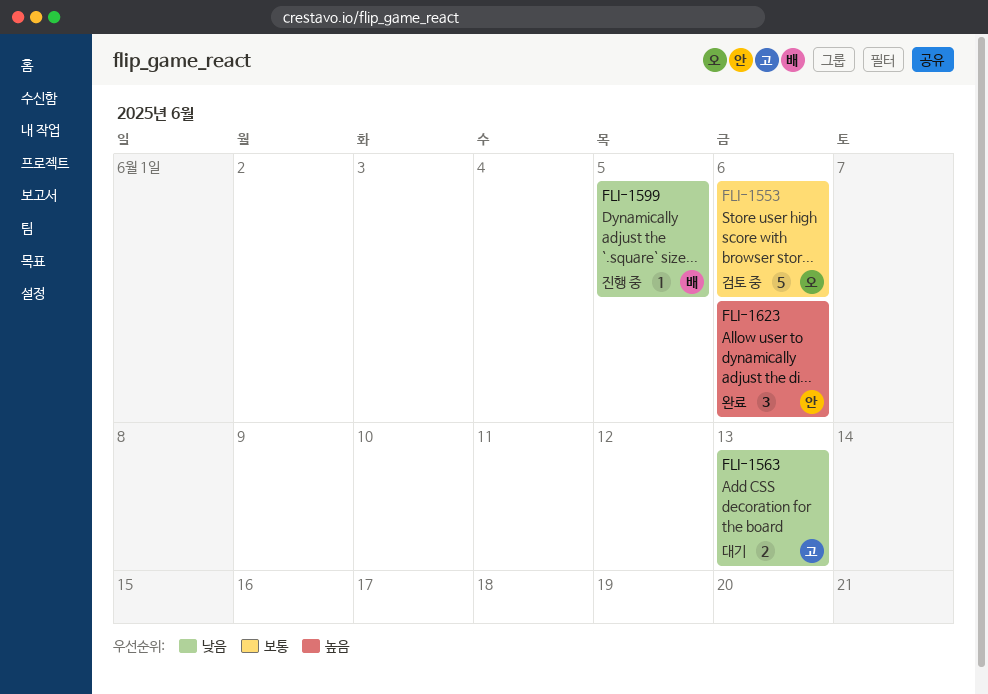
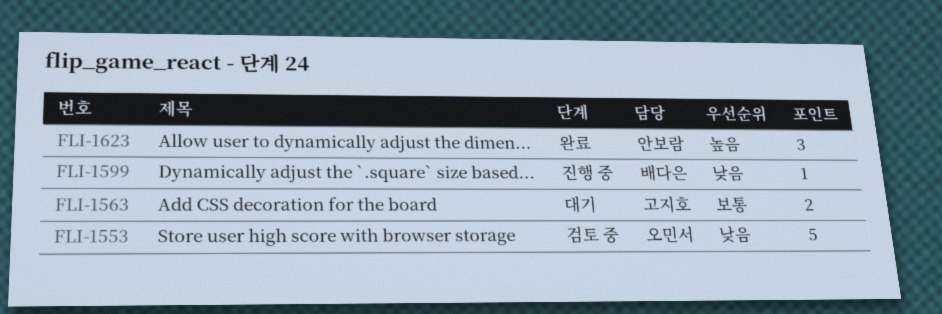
FLI-1553, priority: 보통 -> 낮음
FLI-1563, priority: 낮음 -> 보통

